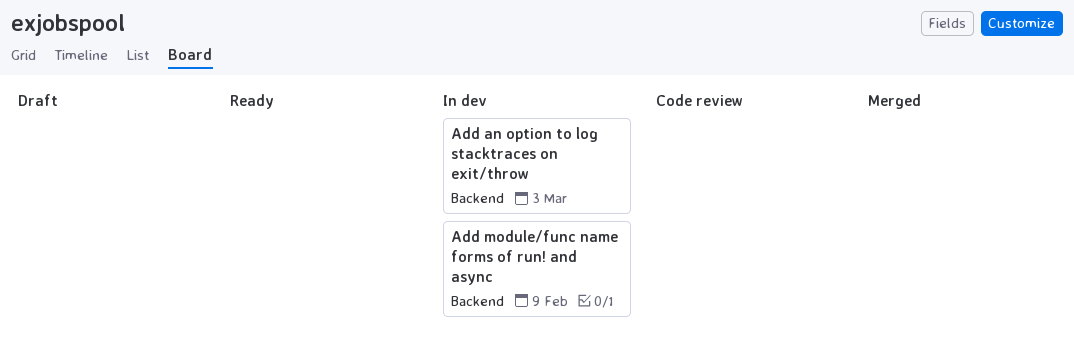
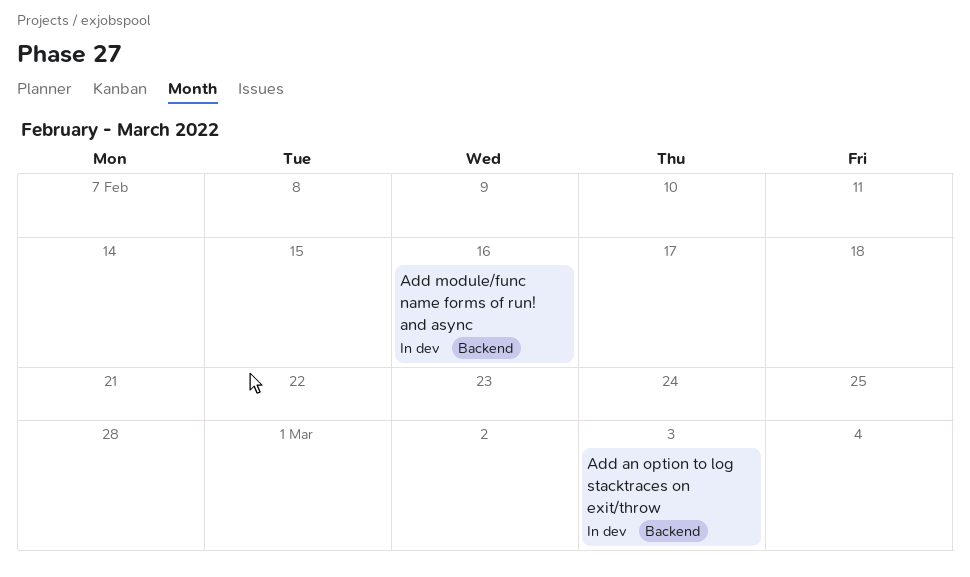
Add module/func name forms of run! and async, due: Feb 9 -> Feb 16

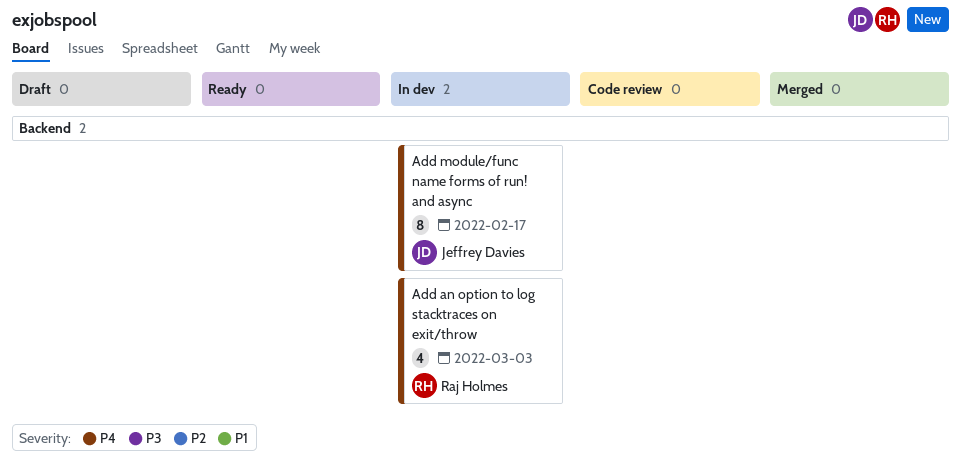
Add module/func name forms of run! and async, due: Feb 16 -> Feb 17

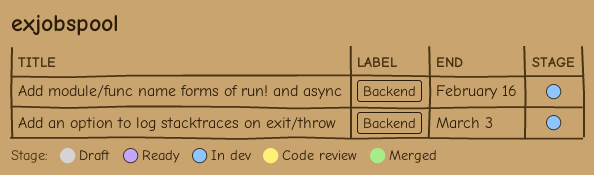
Add module/func name forms of run! and async, due: Feb 17 -> Feb 16

